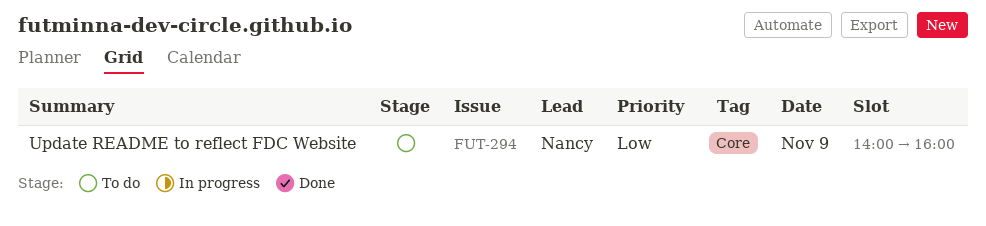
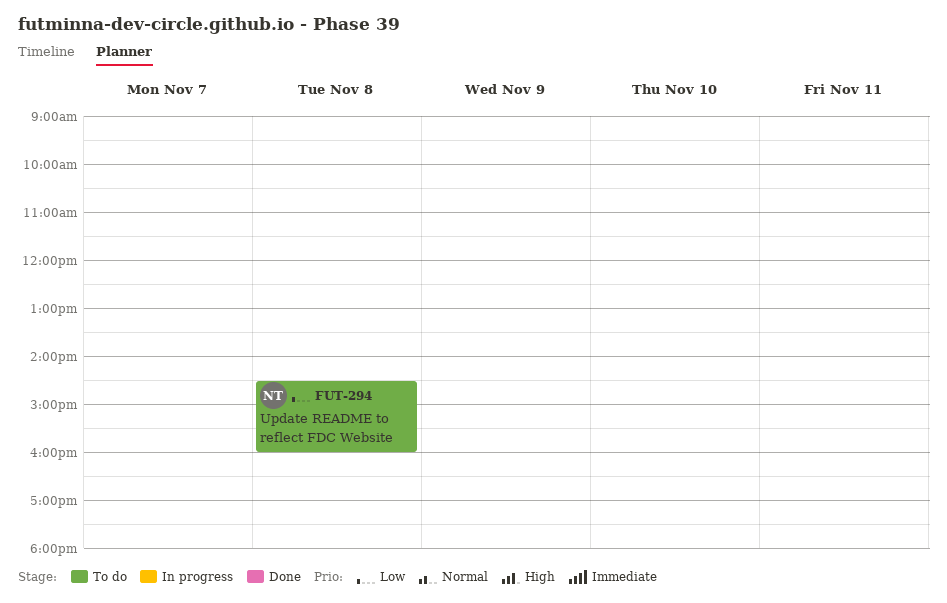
FUT-294, day: Nov 9 -> Nov 8
FUT-294, begins: 14:00 -> 14:30

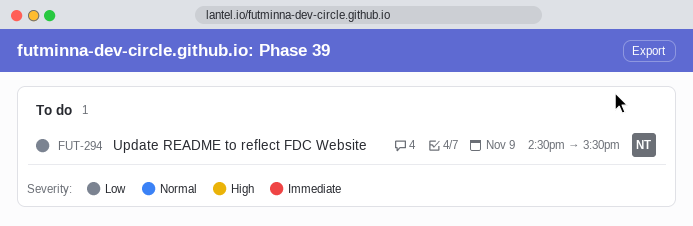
FUT-294, day: Nov 8 -> Nov 9
FUT-294, ends: 16:00 -> 15:30

